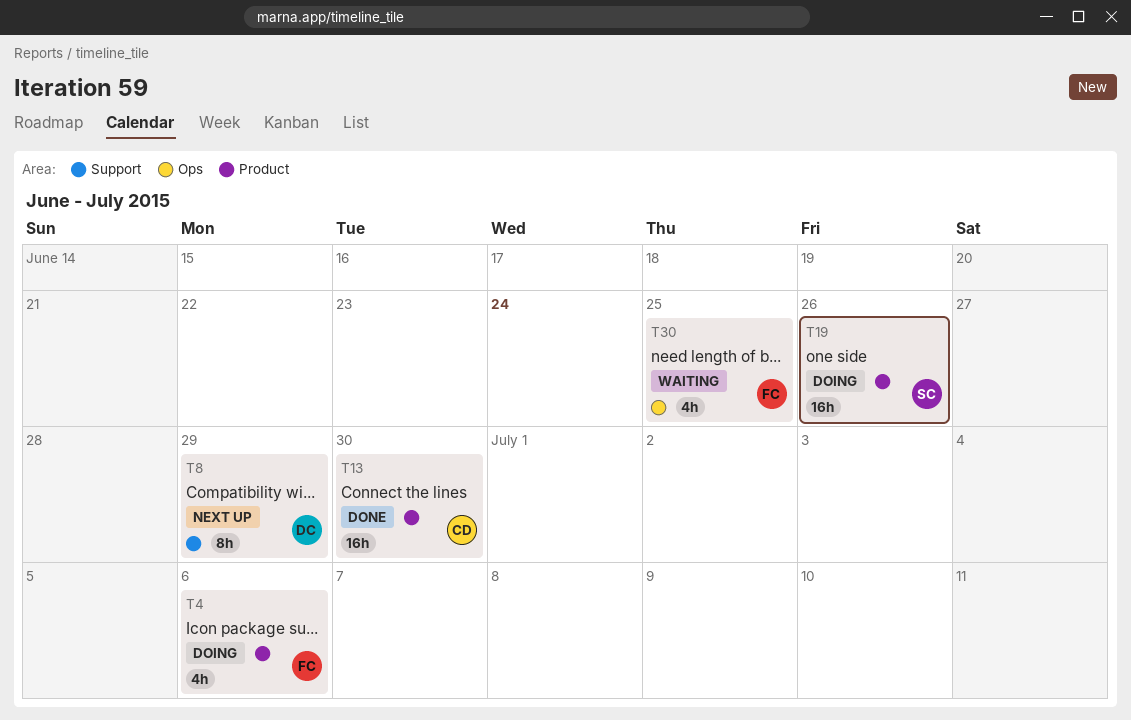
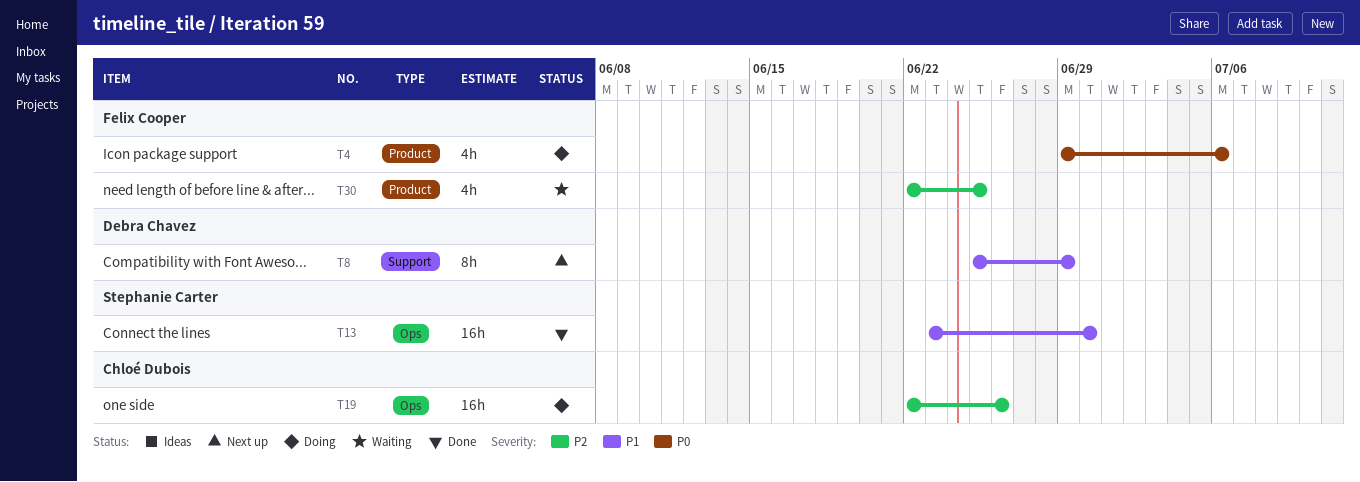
T13, owner: Chloé Dubois -> Stephanie Carter
T13, label: Product -> Ops
T19, owner: Stephanie Carter -> Chloé Dubois
T19, label: Product -> Ops
T30, label: Ops -> Product

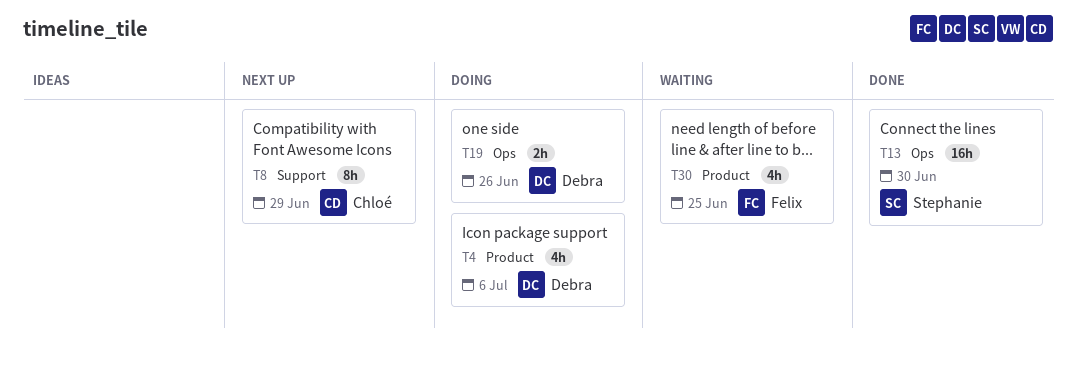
T4, owner: Felix Cooper -> Debra Chavez
T8, owner: Debra Chavez -> Chloé Dubois
T19, owner: Chloé Dubois -> Debra Chavez
T19, estimate: 16h -> 2h

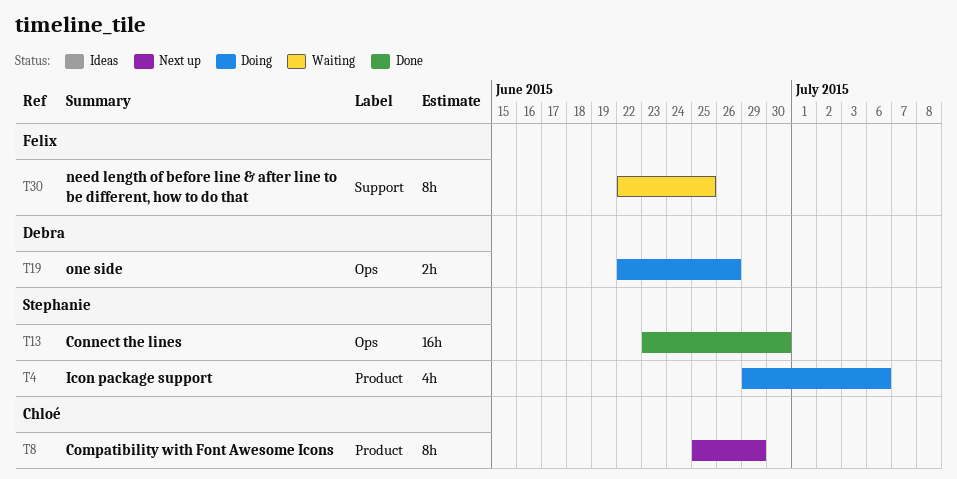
T4, owner: Debra -> Stephanie
T8, label: Support -> Product
T30, label: Product -> Support
T30, estimate: 4h -> 8h

